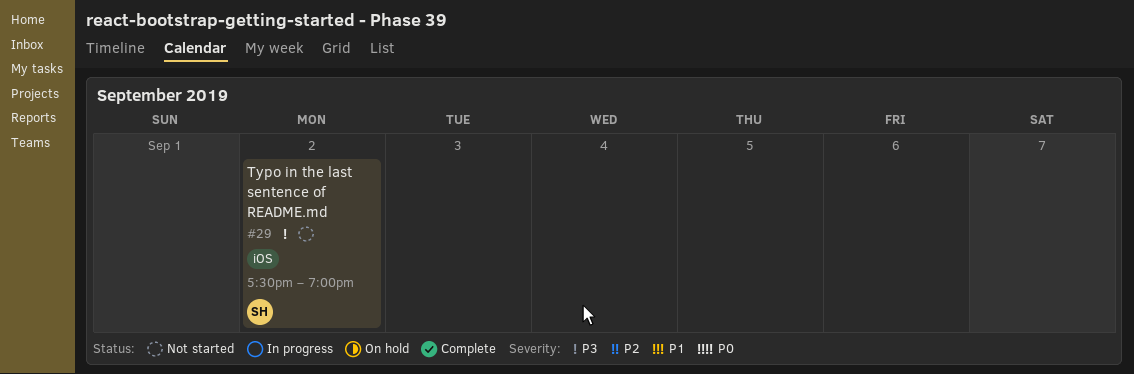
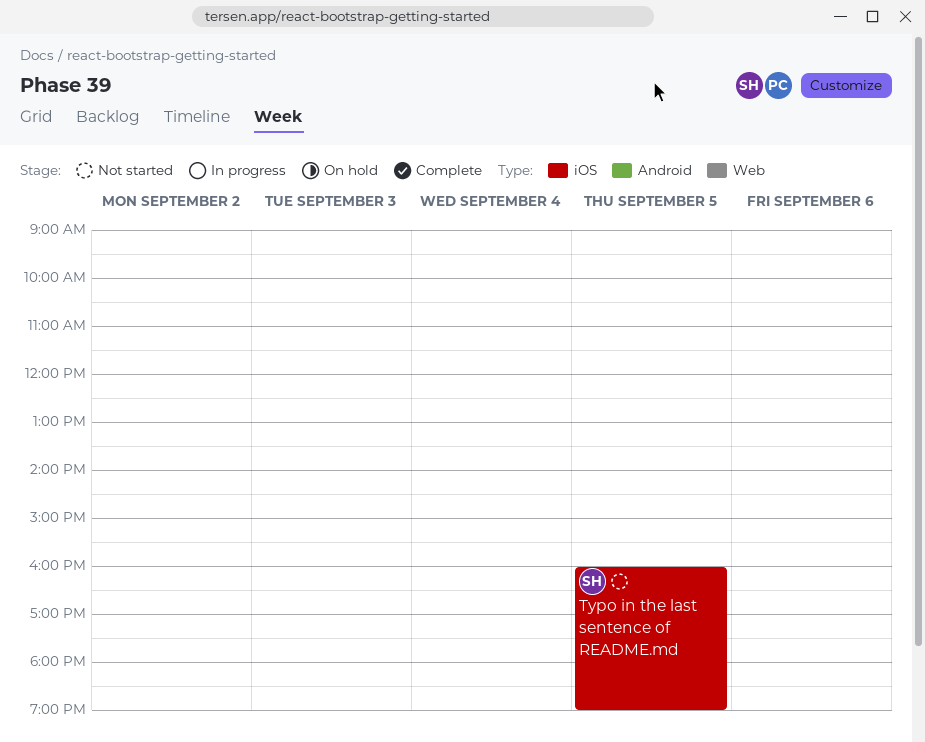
Typo in the last sentence of README.md, day: Sep 2 -> Sep 5
Typo in the last sentence of README.md, begins: 17:30 -> 16:00

